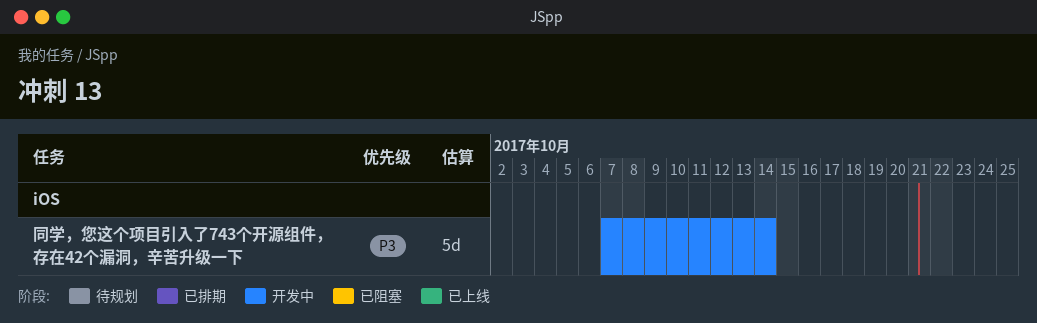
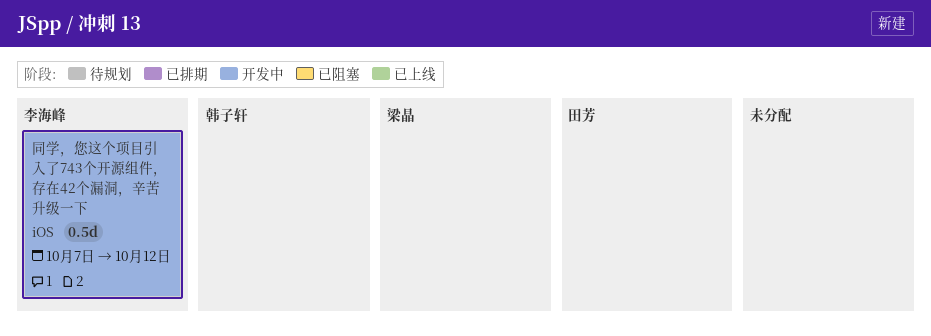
同学，您这个项目引入了743个开源组件，存在42个漏洞，辛苦升级一下, estimate: 5d -> 0.5d
同学，您这个项目引入了743个开源组件，存在42个漏洞，辛苦升级一下, due: Oct 14 -> Oct 12

